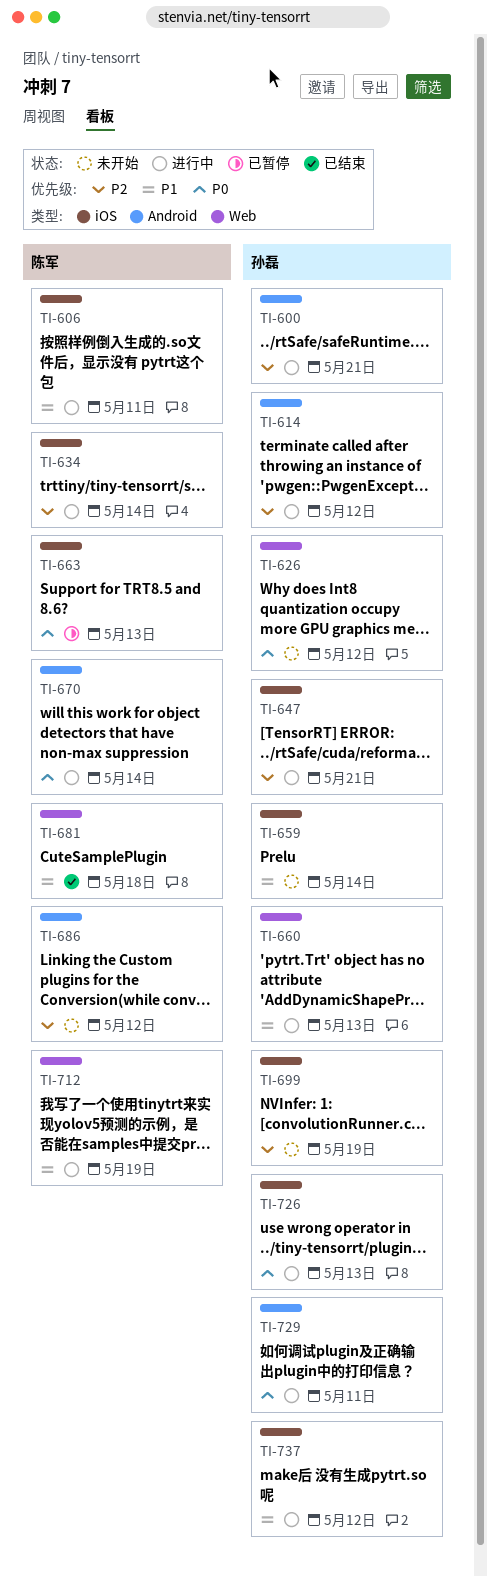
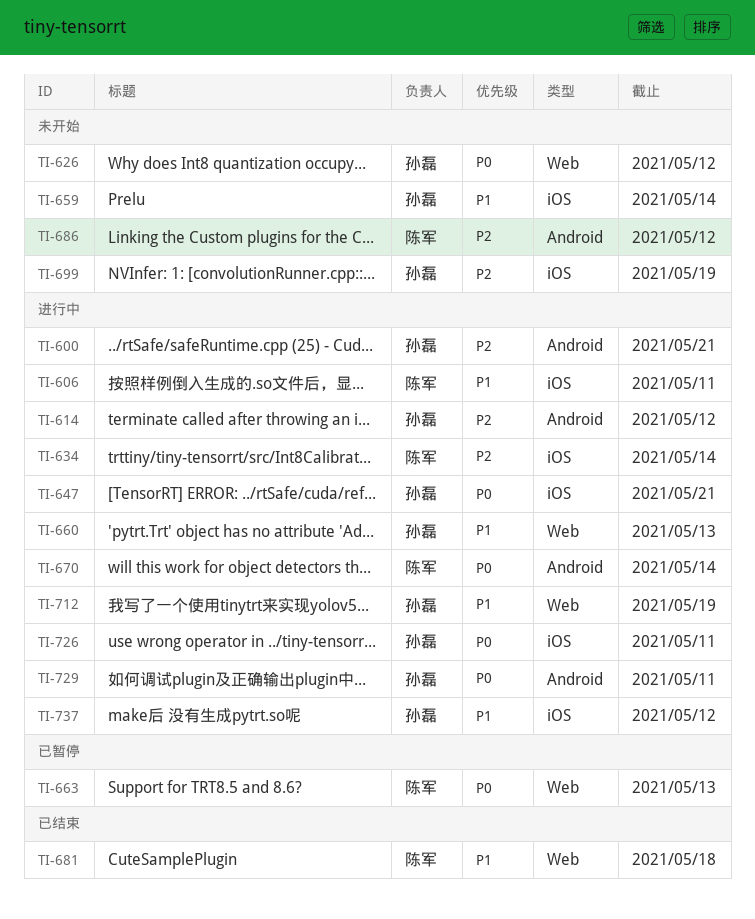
TI-647, priority: P2 -> P0
TI-663, label: iOS -> Web
TI-712, owner: 陈军 -> 孙磊
TI-726, due: May 13 -> May 11

